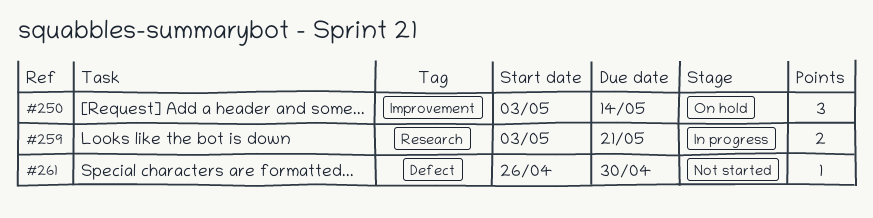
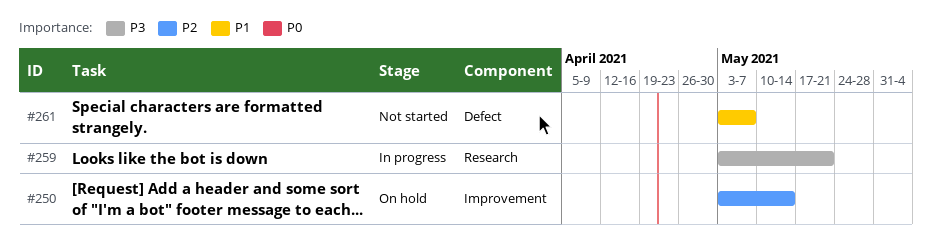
#261, start: Apr 26 -> May 3
#261, due: Apr 30 -> May 7

